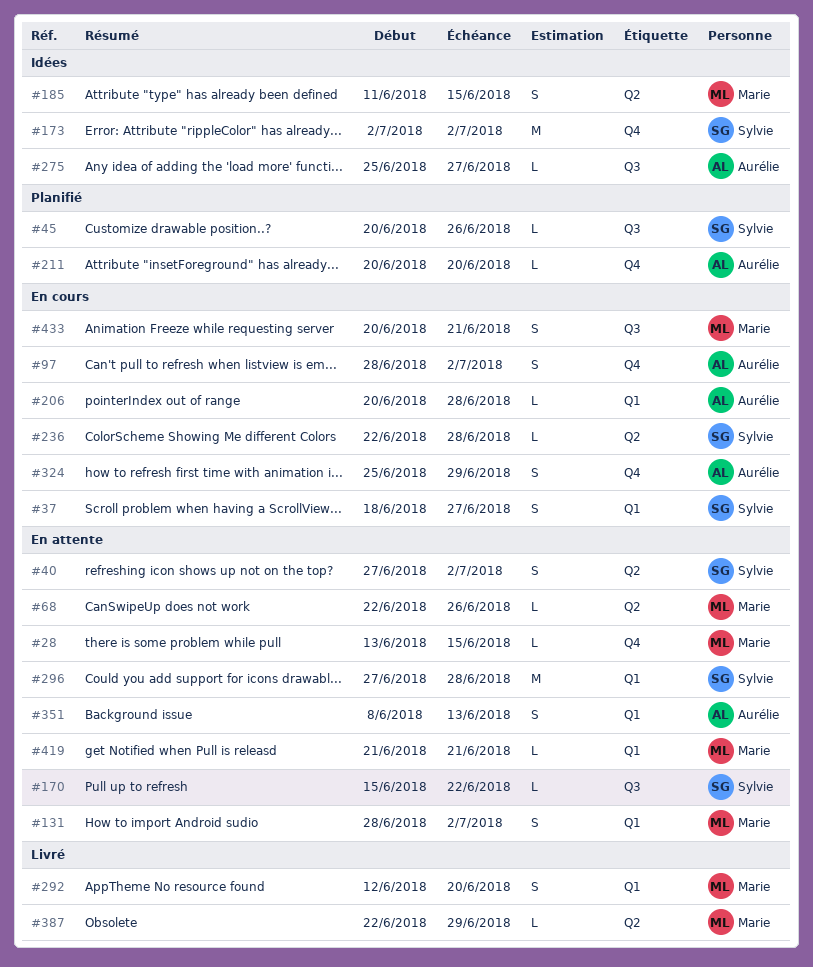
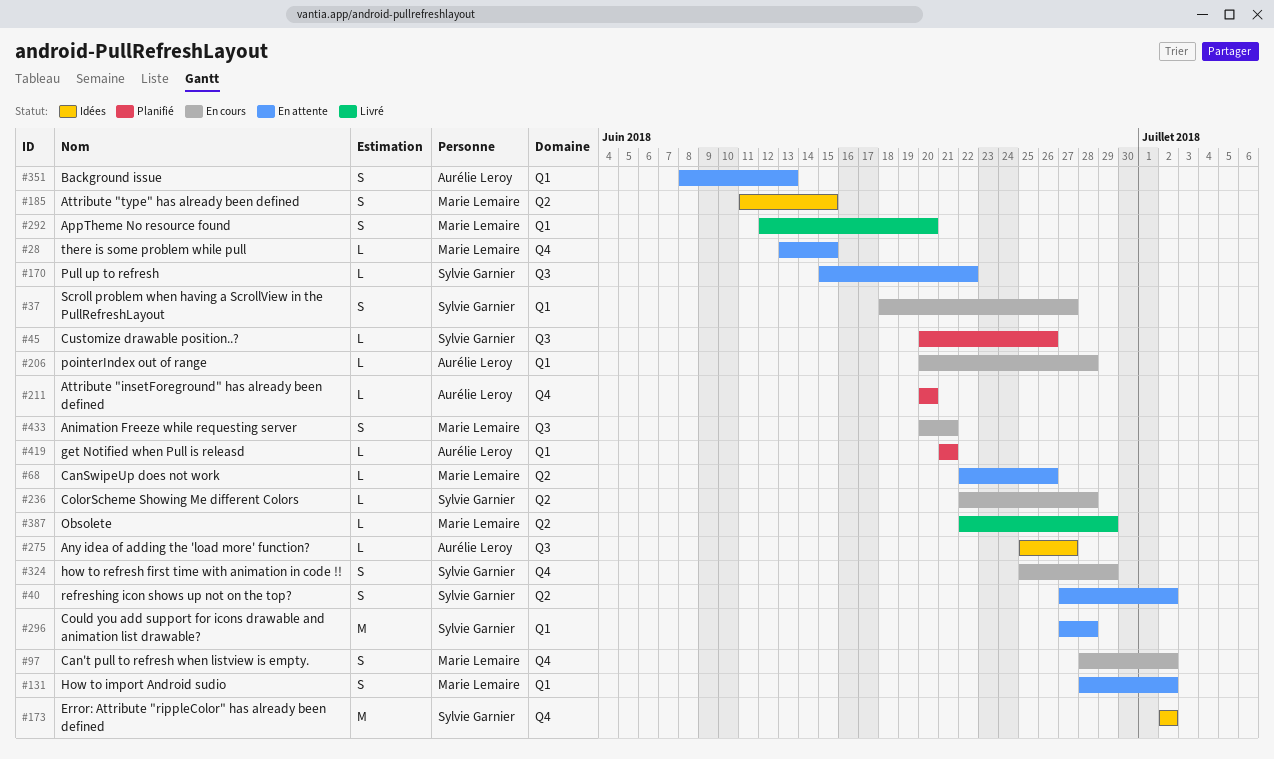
#97, owner: Aurélie Leroy -> Marie Lemaire
#324, owner: Aurélie Leroy -> Sylvie Garnier
#419, status: En attente -> Planifié
#419, owner: Marie Lemaire -> Aurélie Leroy

